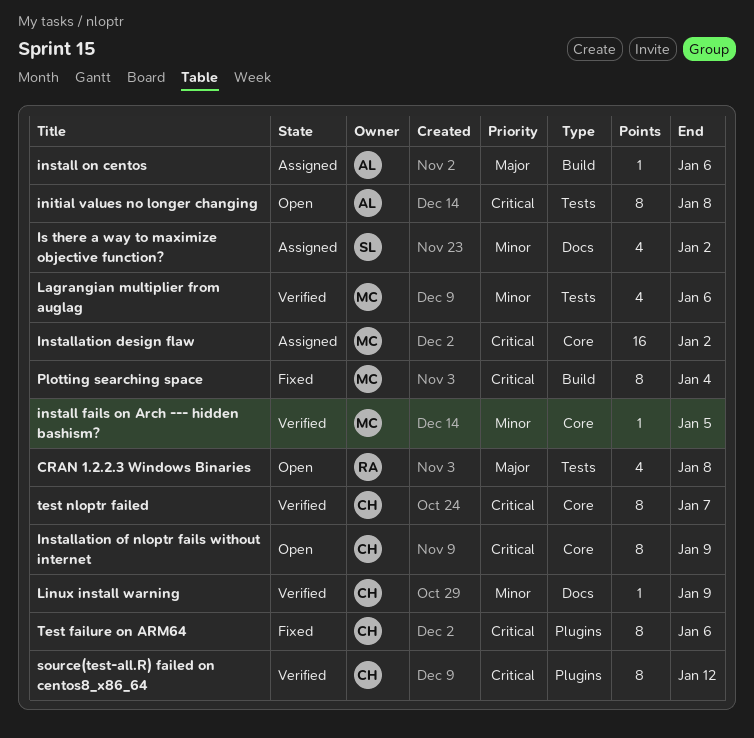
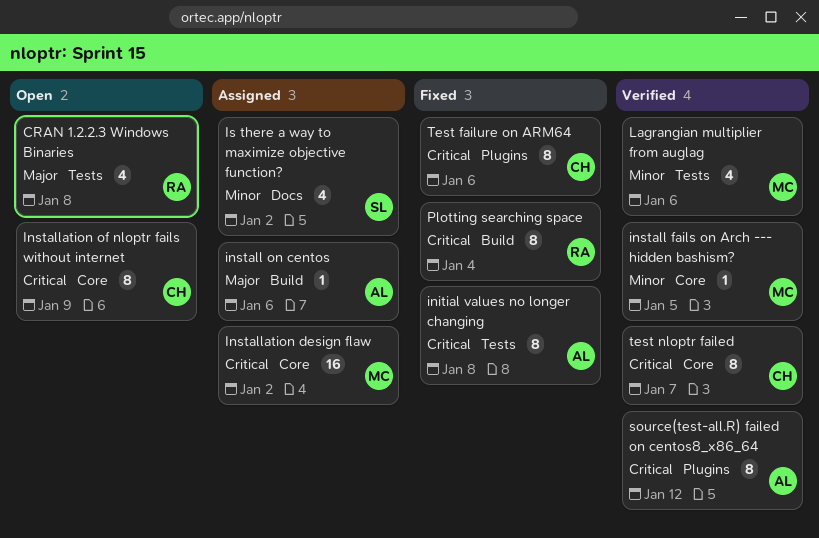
initial values no longer changing, status: Open -> Fixed
Linux install warning: present -> none
Plotting searching space, owner: MC -> RA
source(test-all.R) failed on centos8_x86_64, owner: CH -> AL

